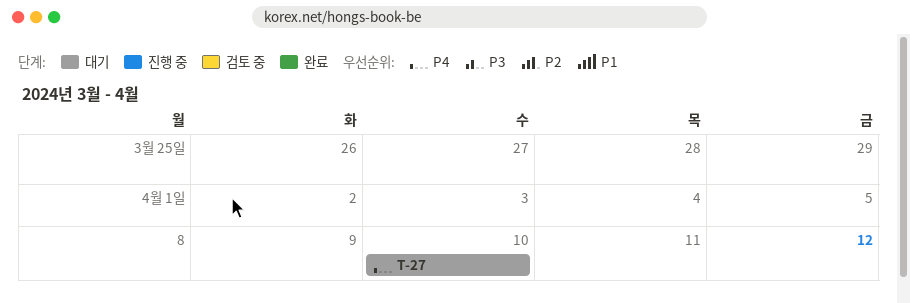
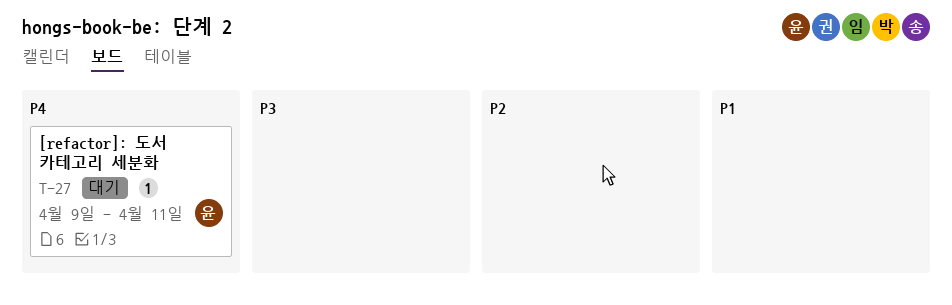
T-27, start: Apr 10 -> Apr 9
T-27, due: Apr 10 -> Apr 11

